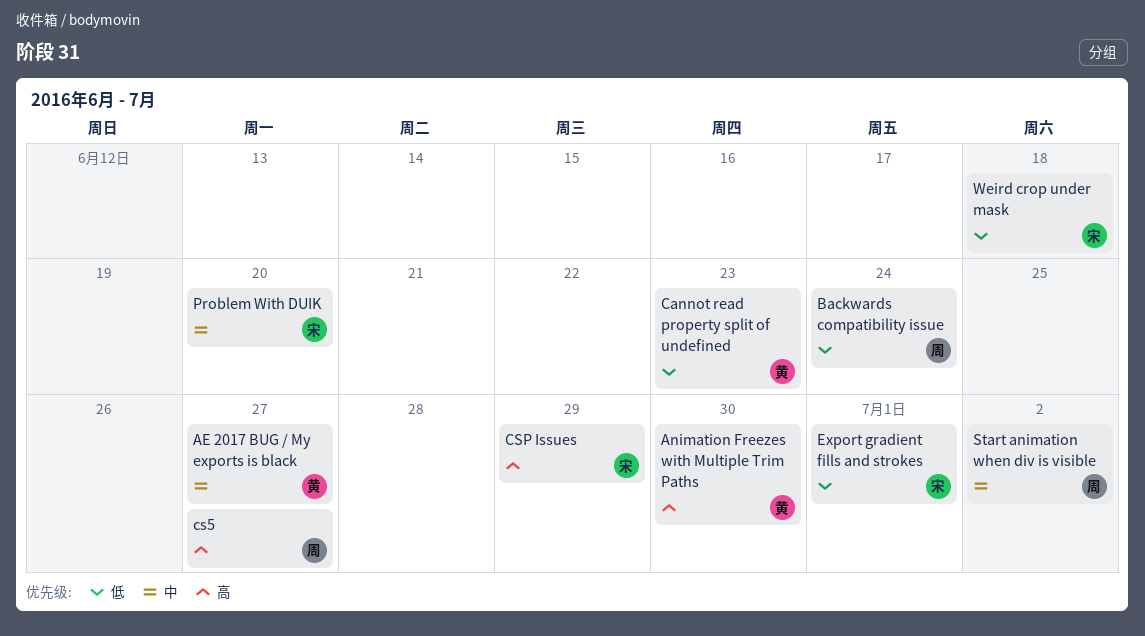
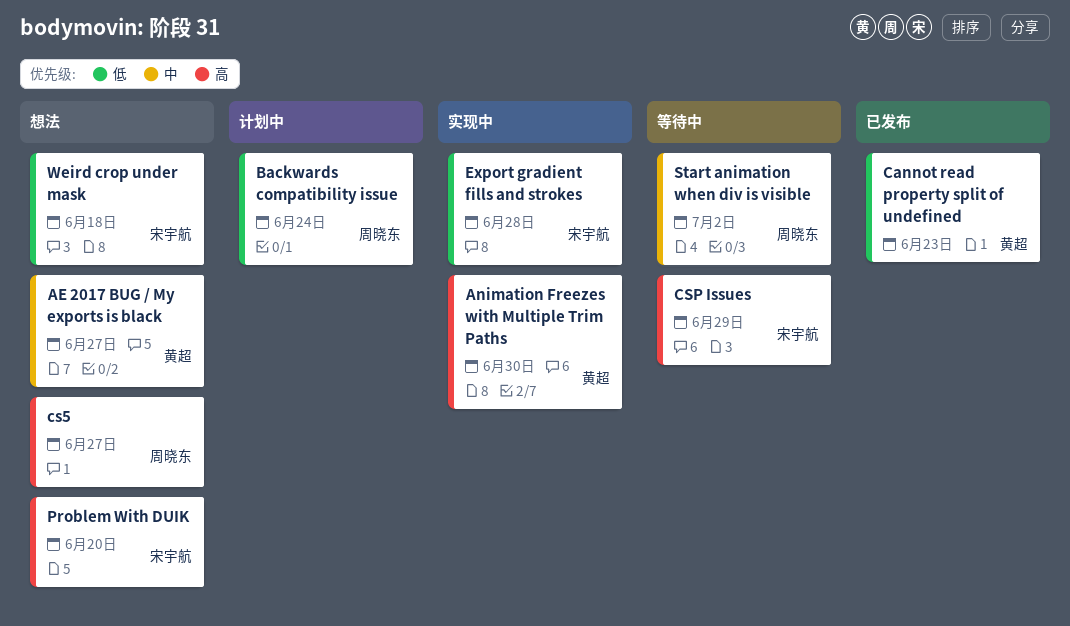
Export gradient fills and strokes, due: Jul 1 -> Jun 28
Problem With DUIK, priority: 中 -> 高

